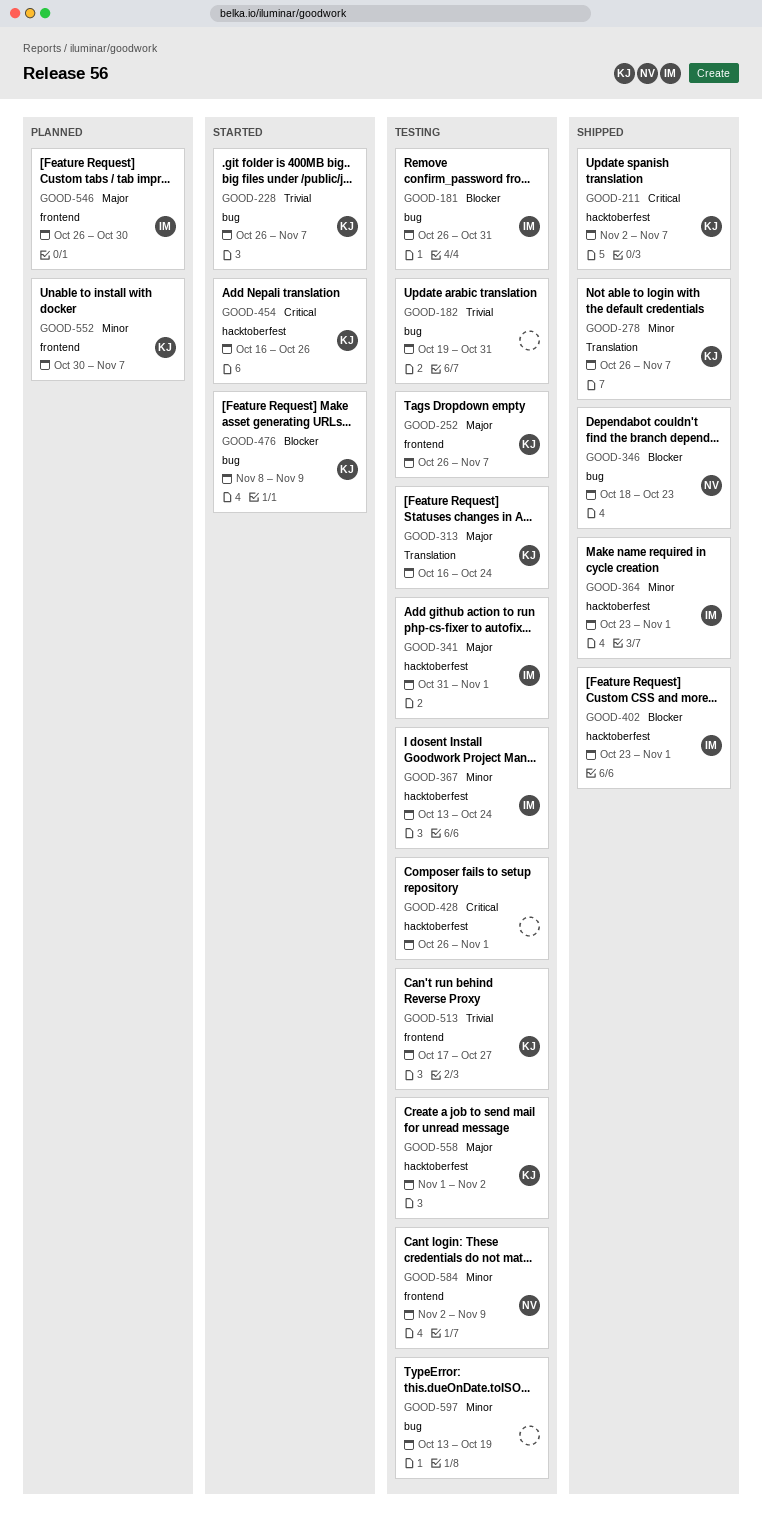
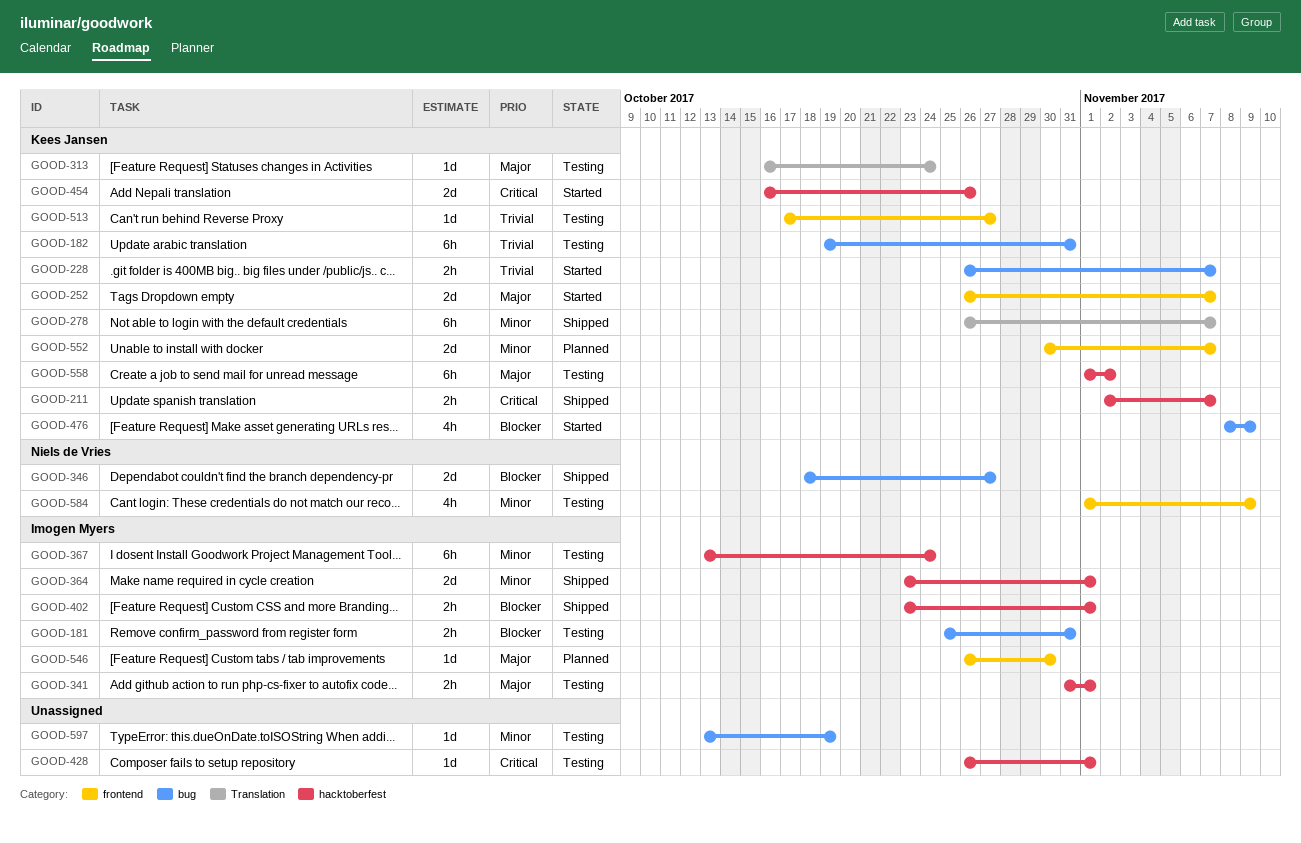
GOOD-181, start: Oct 26 -> Oct 25
GOOD-182, owner: none -> Kees Jansen
GOOD-252, status: Testing -> Started
GOOD-346, due: Oct 23 -> Oct 27
GOOD-584, start: Nov 2 -> Nov 1

